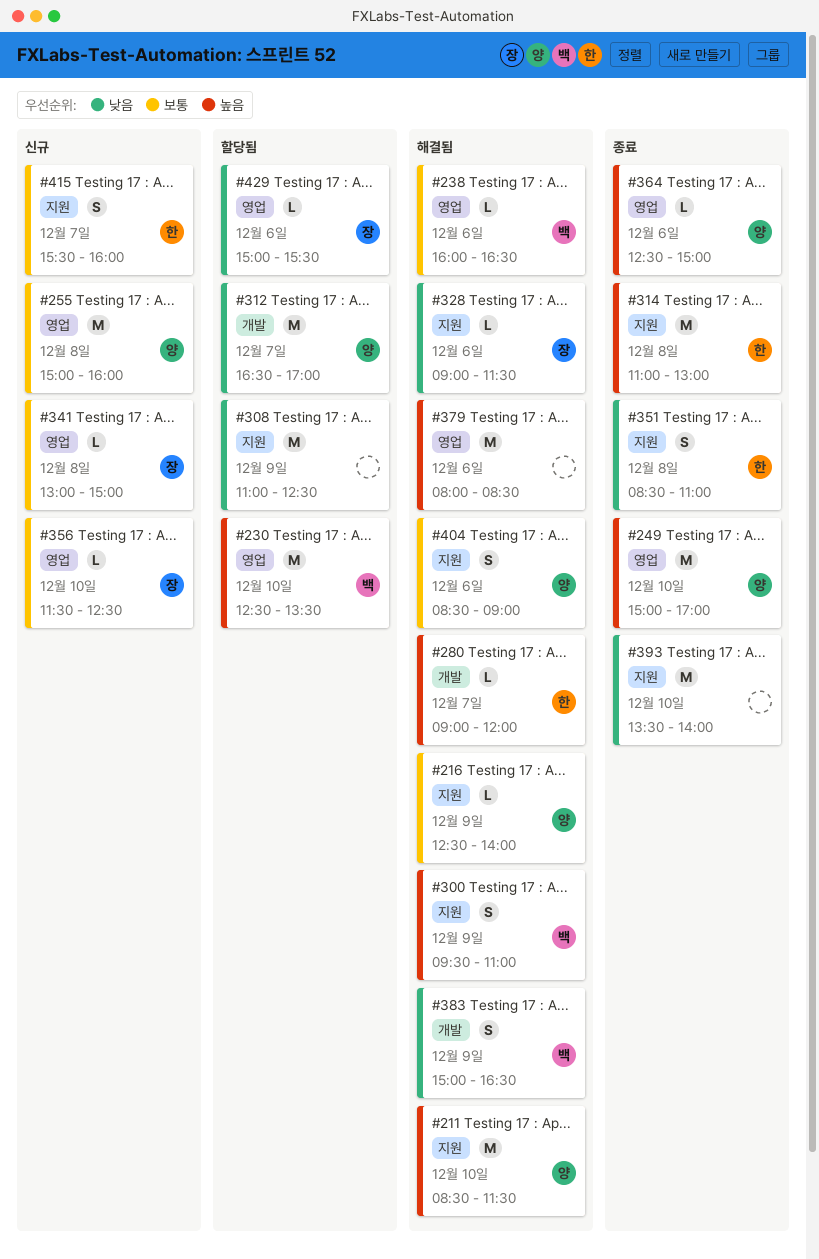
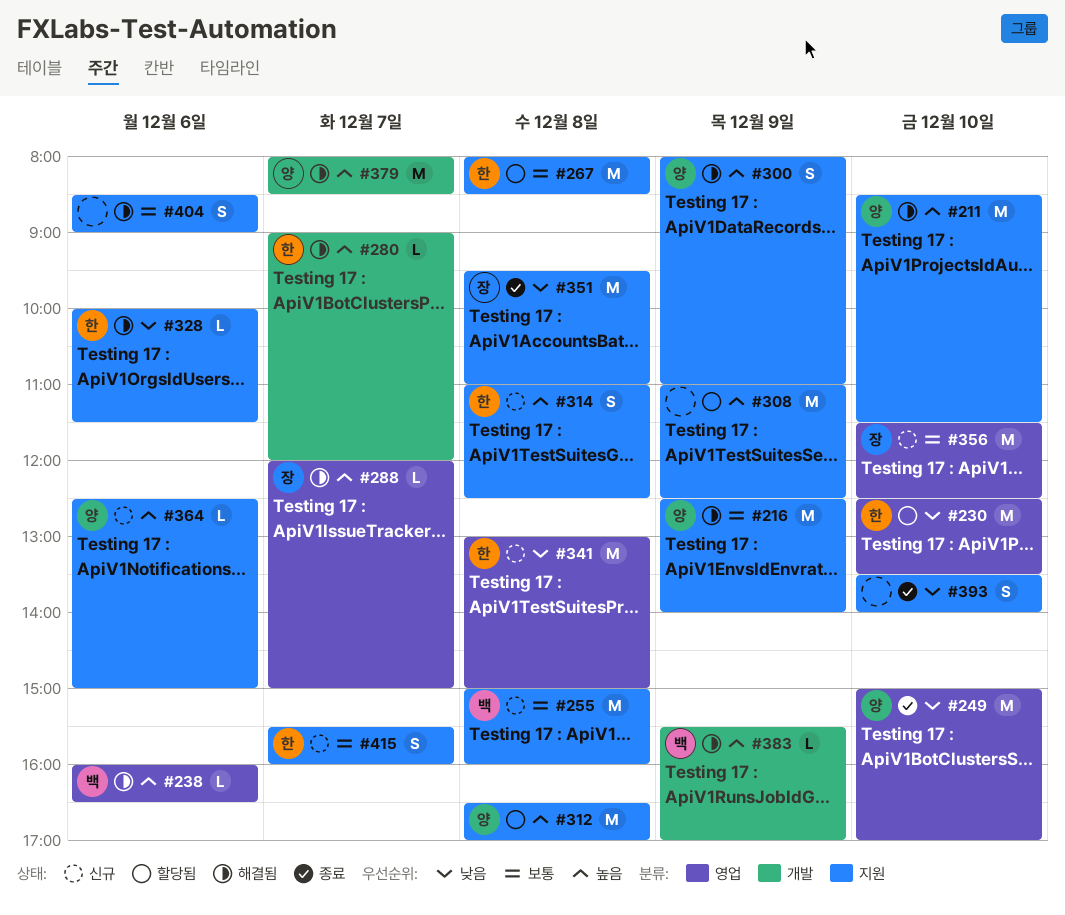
#216, estimate: L -> M
#230, owner: 백 -> 한
#230, priority: 높음 -> 낮음
#238, priority: 보통 -> 높음
#249, priority: 높음 -> 낮음
#255, owner: 양 -> 백
#255, label: 영업 -> 지원
#267: none -> present
#288: none -> present
#300, owner: 백 -> 양
#300, begins: 09:30 -> 08:00
#308, priority: 낮음 -> 높음
#312, priority: 낮음 -> 높음
#312, label: 개발 -> 지원
#312, day: Dec 7 -> Dec 8
#314, status: 종료 -> 신규
#314, estimate: M -> S
#314, ends: 13:00 -> 12:30
#328, owner: 장 -> 한
#328, begins: 09:00 -> 10:00
#341, owner: 장 -> 한
#341, priority: 보통 -> 낮음
#341, estimate: L -> M
#351, owner: 한 -> 장
#351, estimate: S -> M
#351, begins: 08:30 -> 09:30
#356, estimate: L -> M
#364, status: 종료 -> 신규
#364, label: 영업 -> 지원
#379, owner: none -> 양
#379, label: 영업 -> 개발
#379, day: Dec 6 -> Dec 7
#383, priority: 낮음 -> 높음
#383, estimate: S -> L
#383, begins: 15:00 -> 15:30
#383, ends: 16:30 -> 17:00
#393, estimate: M -> S
#404, owner: 양 -> none
#429: present -> none

